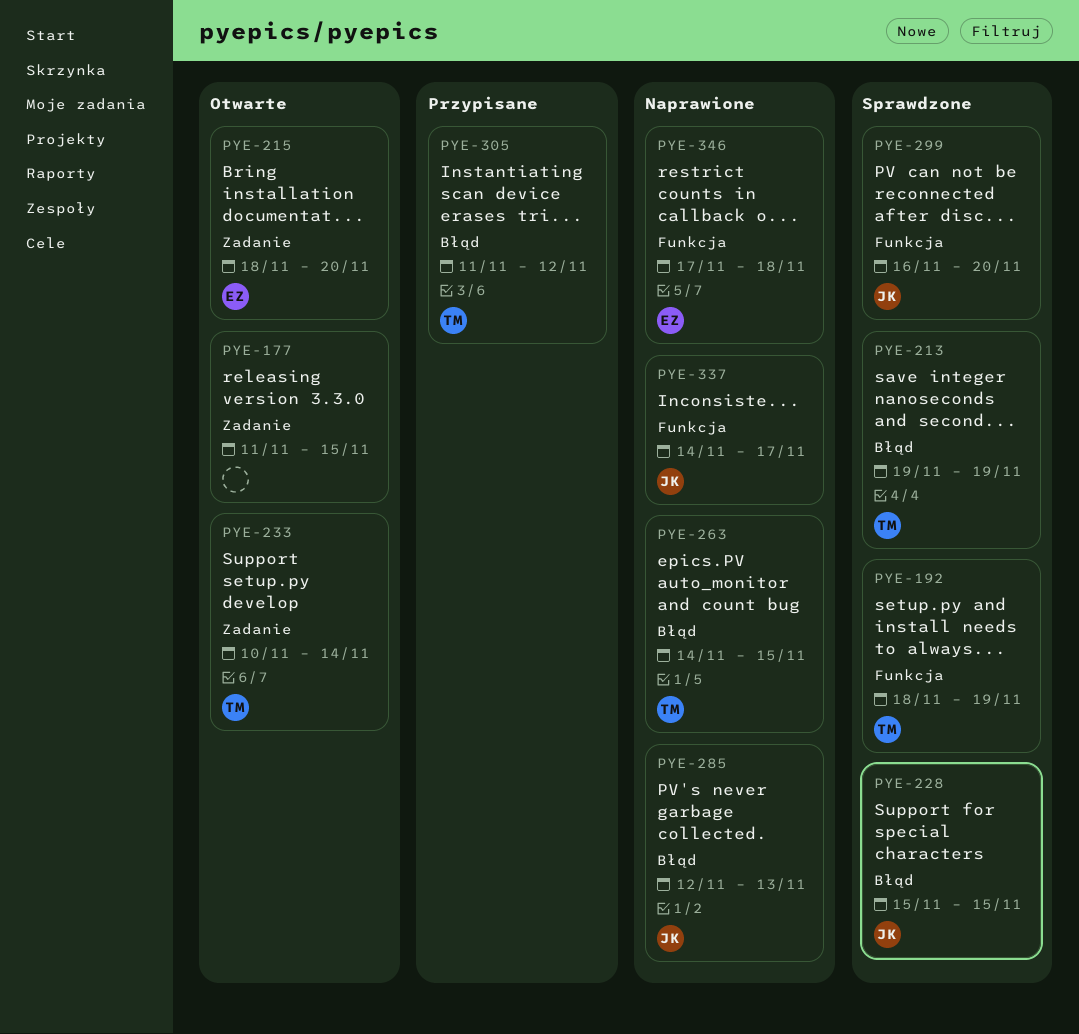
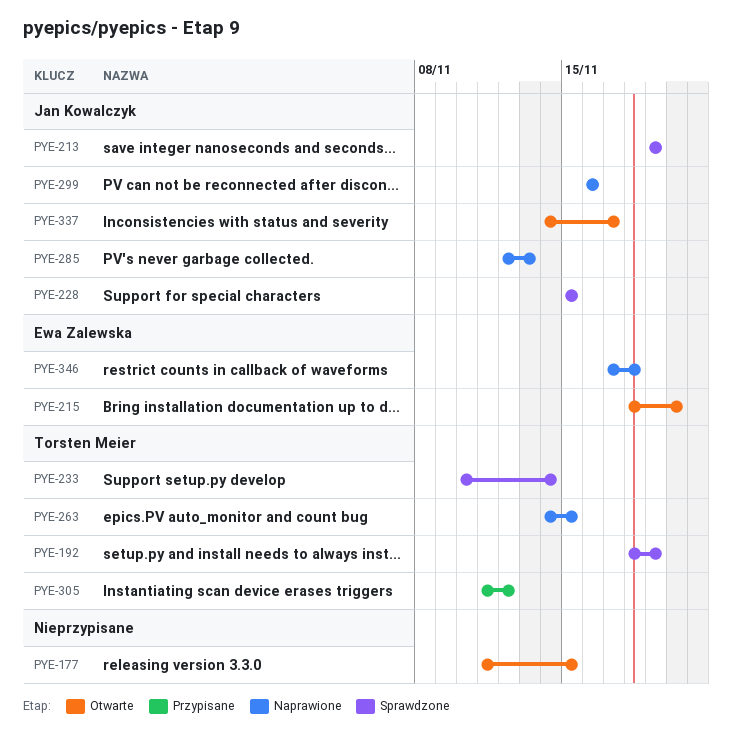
PYE-213, owner: Torsten Meier -> Jan Kowalczyk
PYE-233, status: Otwarte -> Sprawdzone
PYE-299, status: Sprawdzone -> Naprawione
PYE-299, due: Nov 20 -> Nov 16
PYE-337, status: Naprawione -> Otwarte

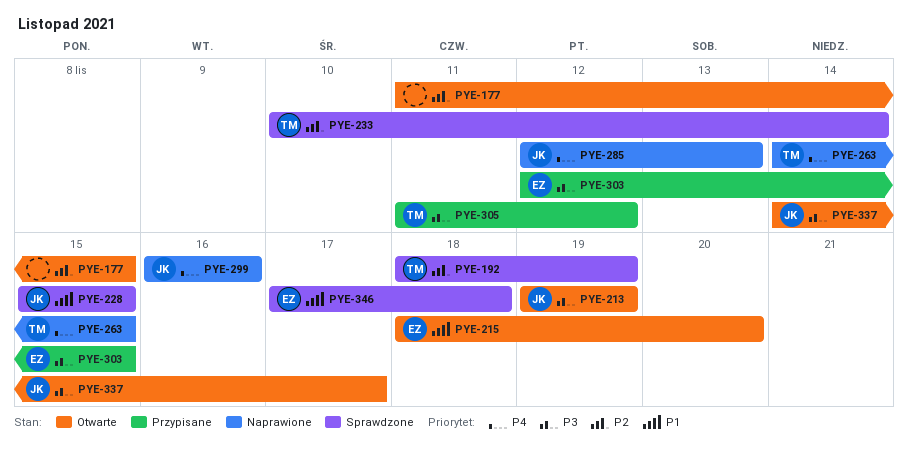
PYE-213, status: Sprawdzone -> Otwarte
PYE-303: none -> present
PYE-346, status: Naprawione -> Sprawdzone

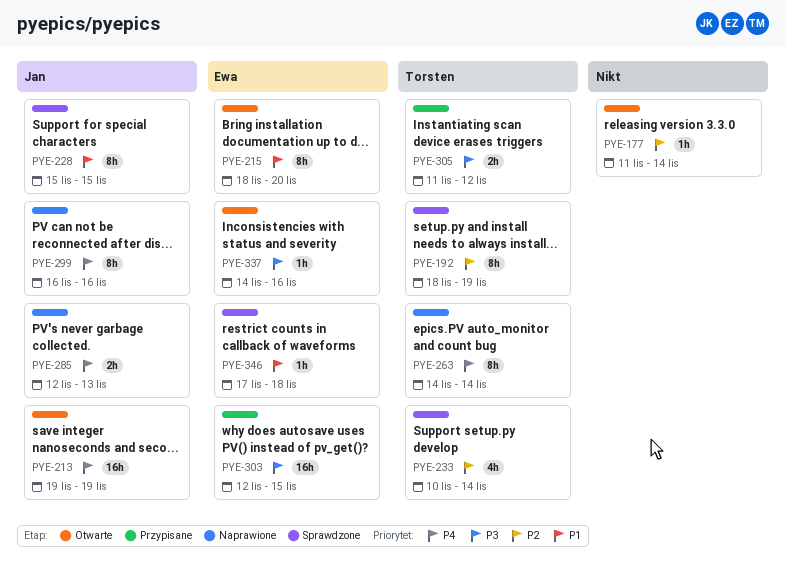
PYE-177, due: Nov 15 -> Nov 14
PYE-213, priority: P3 -> P4
PYE-263, due: Nov 15 -> Nov 14
PYE-337, owner: Jan -> Ewa
PYE-337, due: Nov 17 -> Nov 16

